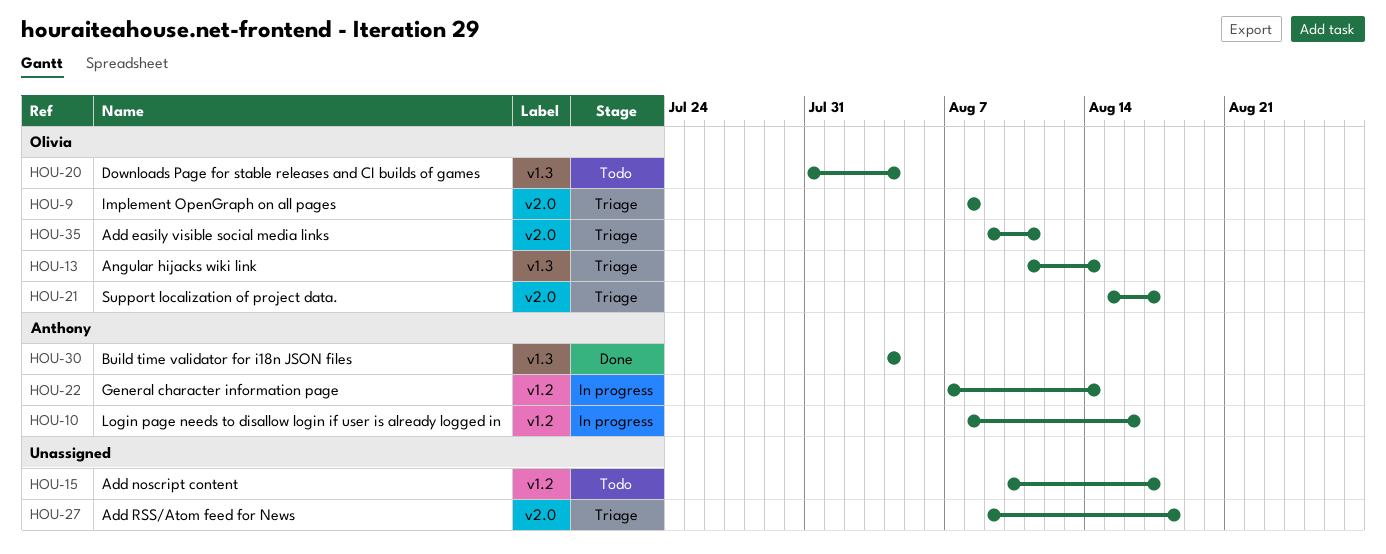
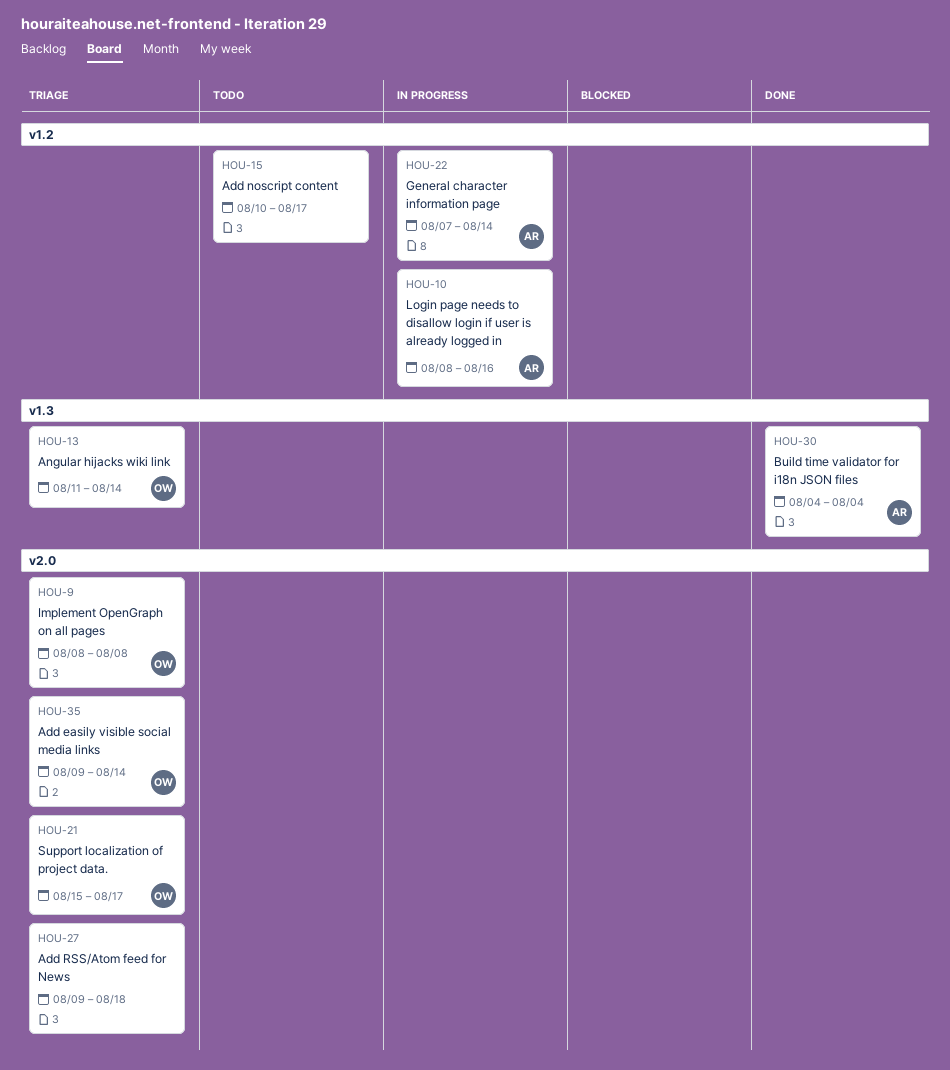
HOU-20: present -> none
HOU-35, due: Aug 11 -> Aug 14

